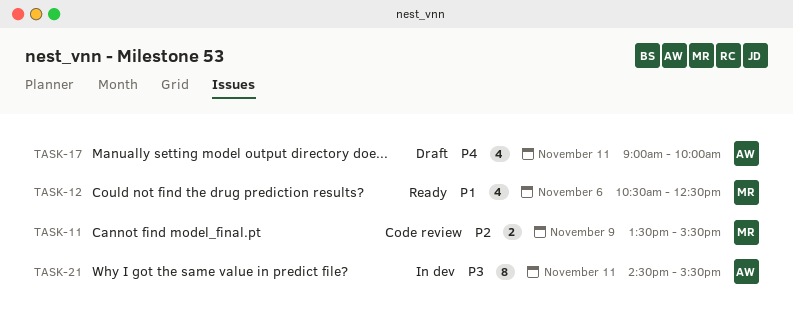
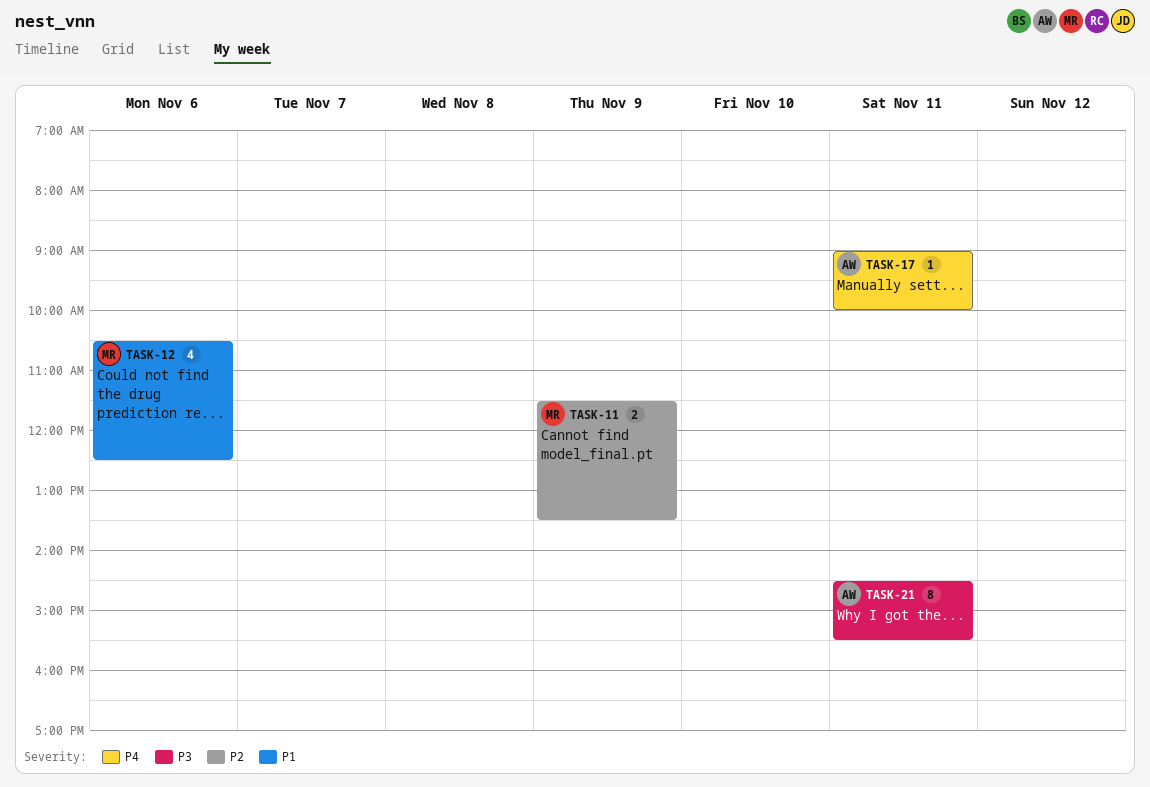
TASK-11, begins: 13:30 -> 11:30
TASK-11, ends: 15:30 -> 13:30
TASK-17, estimate: 4 -> 1

